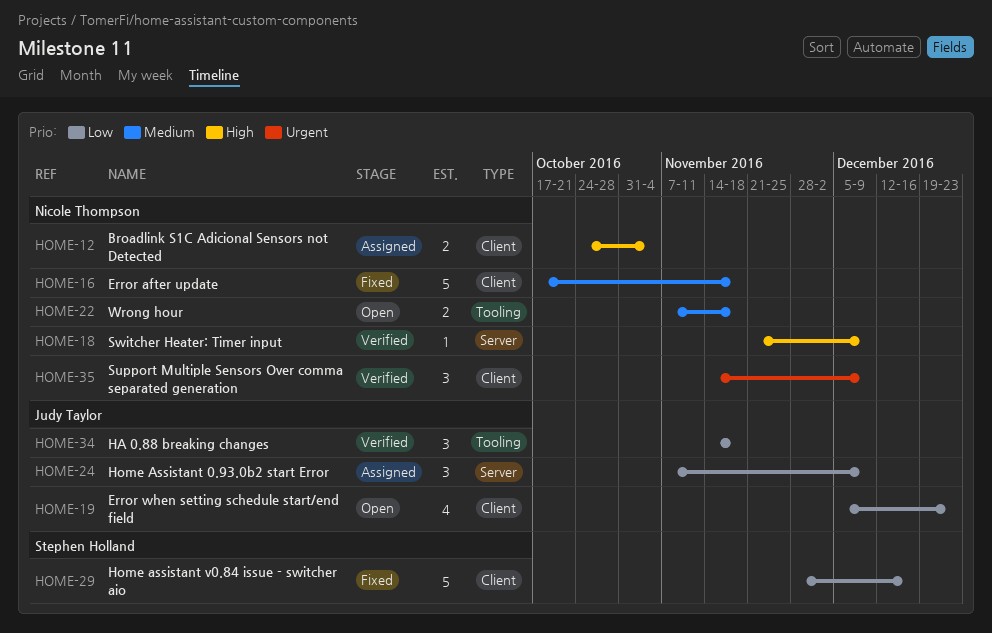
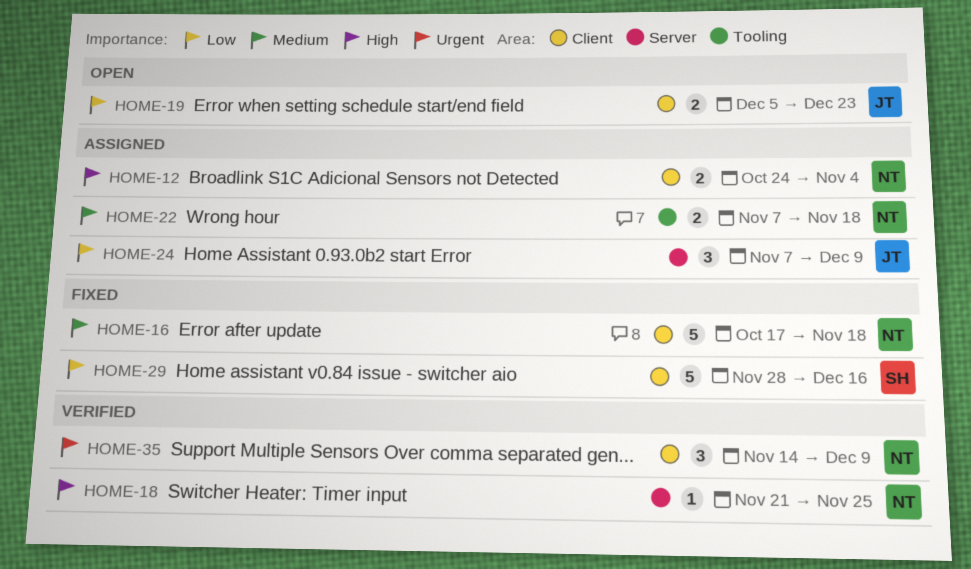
HOME-18, due: Dec 9 -> Nov 25
HOME-19, estimate: 4 -> 2
HOME-22, status: Open -> Assigned
HOME-34: present -> none

